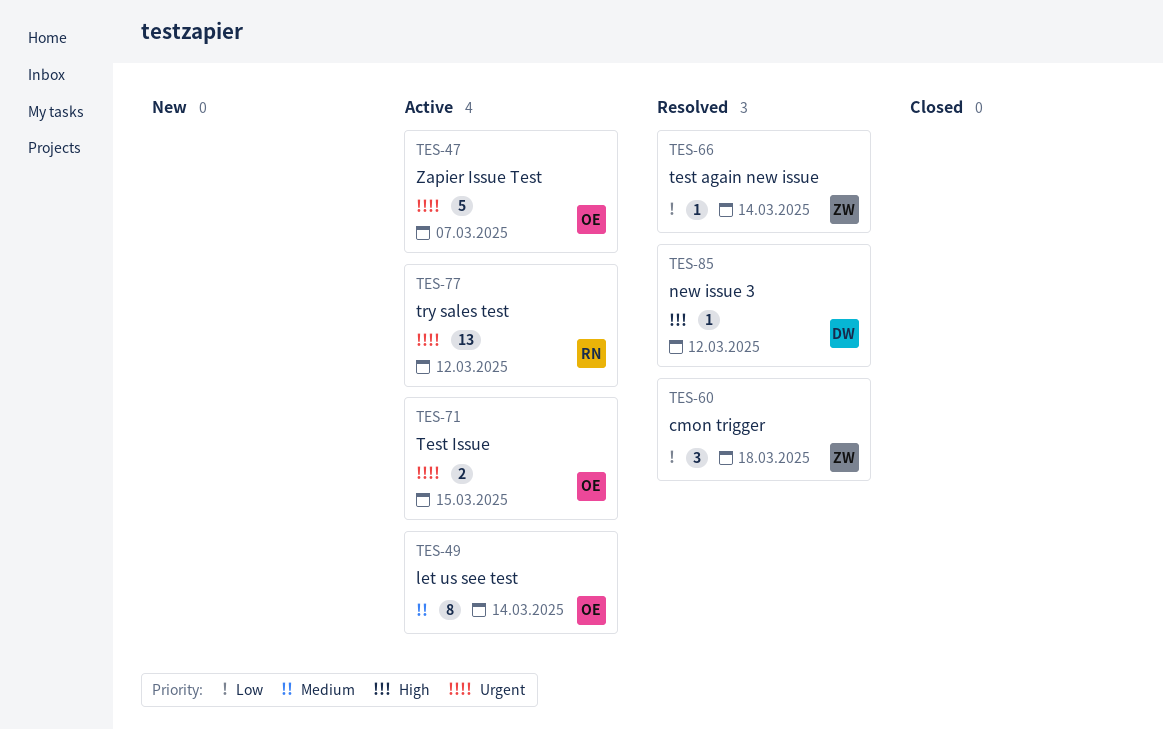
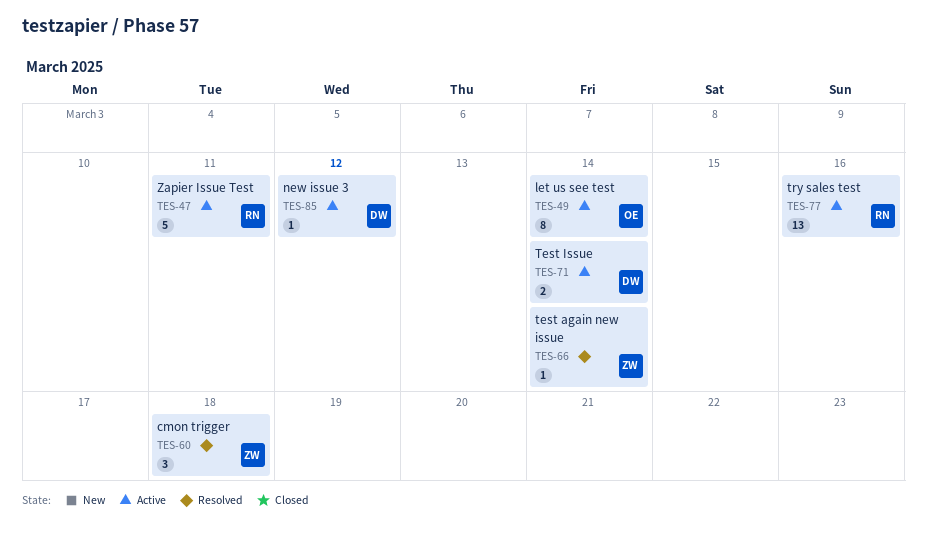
TES-47, owner: OE -> RN
TES-47, due: Mar 7 -> Mar 11
TES-71, owner: OE -> DW
TES-71, due: Mar 15 -> Mar 14
TES-77, due: Mar 12 -> Mar 16
TES-85, status: Resolved -> Active

